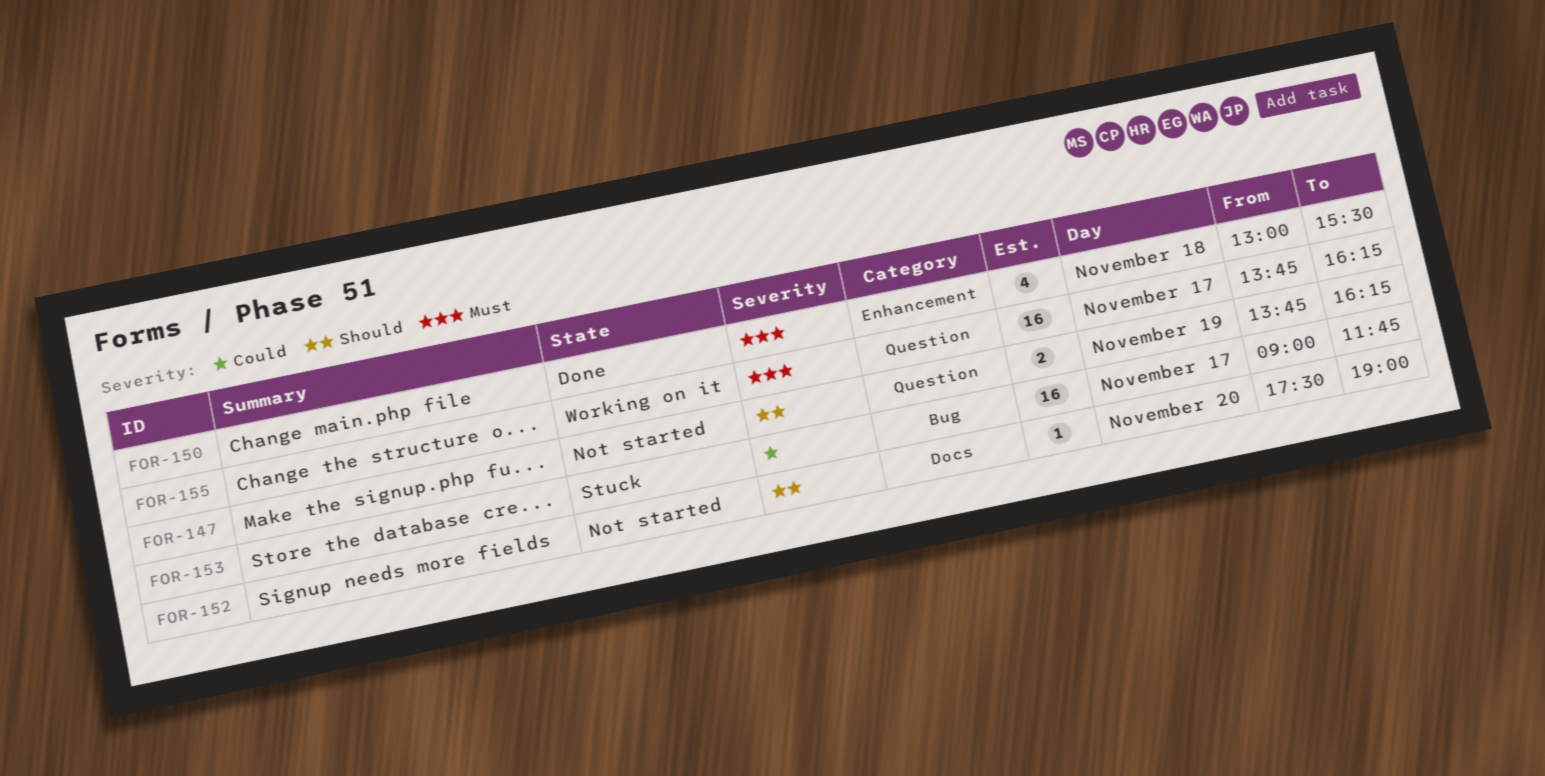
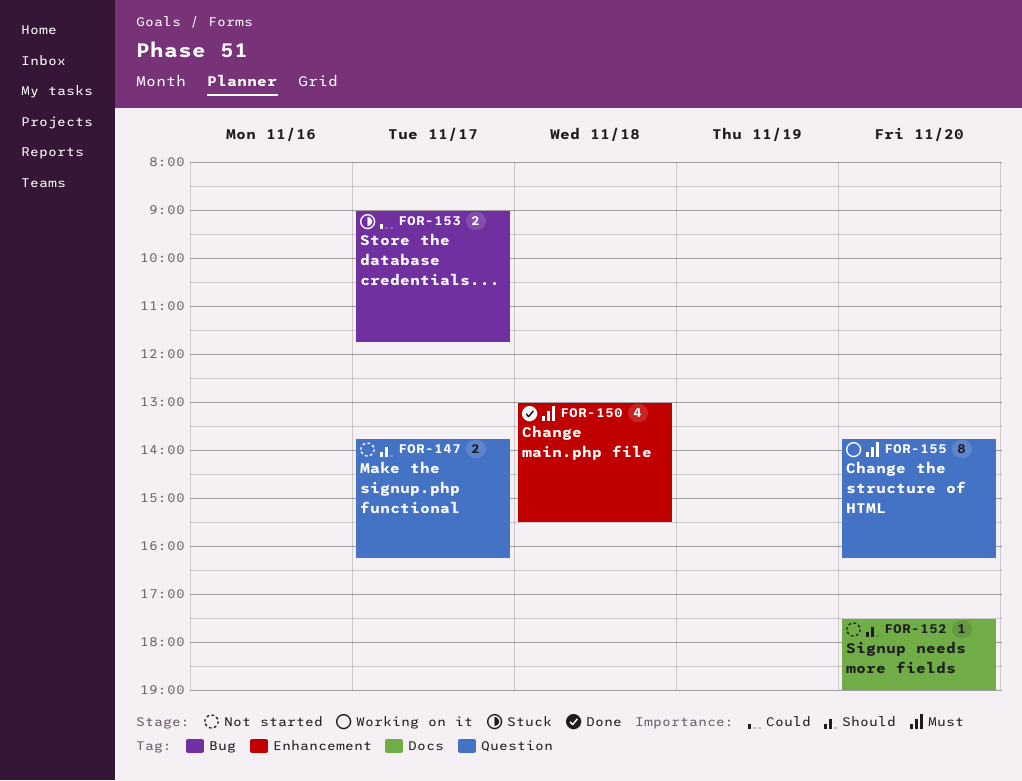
FOR-147, day: Nov 19 -> Nov 17
FOR-153, estimate: 16 -> 2
FOR-155, estimate: 16 -> 8
FOR-155, day: Nov 17 -> Nov 20

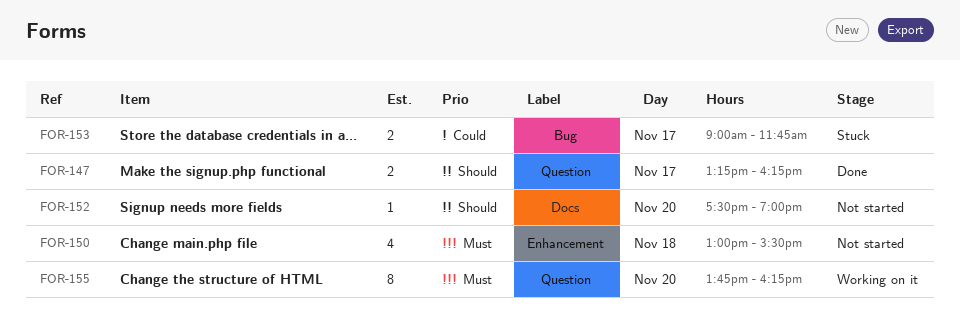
FOR-147, status: Not started -> Done
FOR-147, begins: 13:45 -> 13:15
FOR-150, status: Done -> Not started

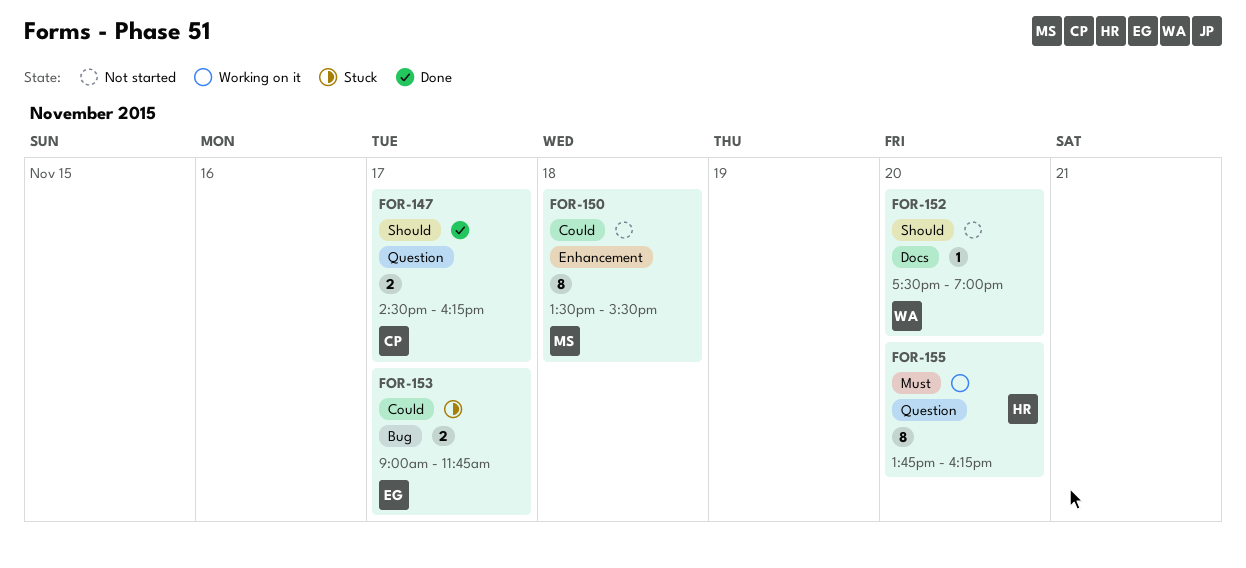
FOR-147, begins: 13:15 -> 14:30
FOR-150, priority: Must -> Could
FOR-150, estimate: 4 -> 8
FOR-150, begins: 13:00 -> 13:30

